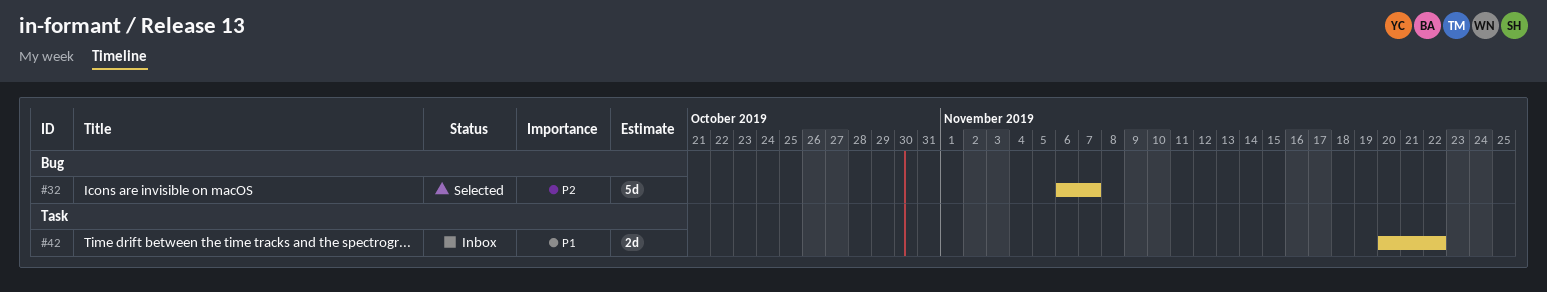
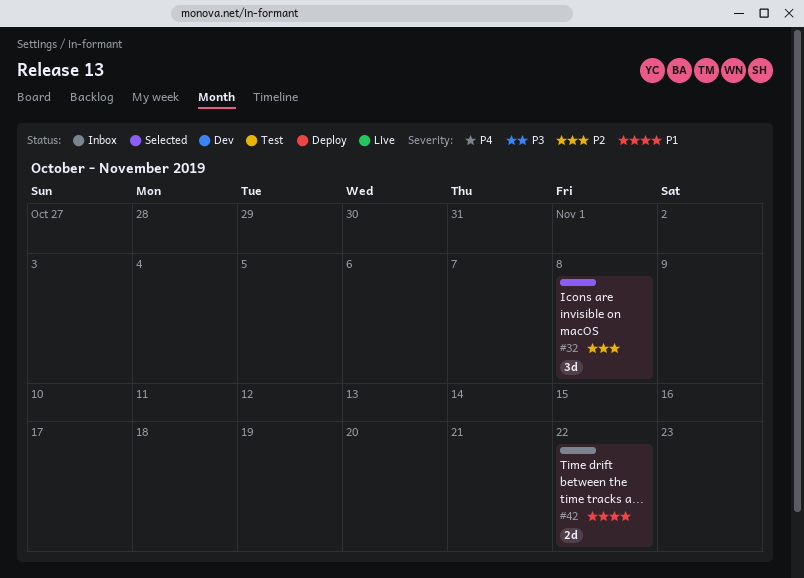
#32, estimate: 5d -> 3d
#32, due: Nov 7 -> Nov 8

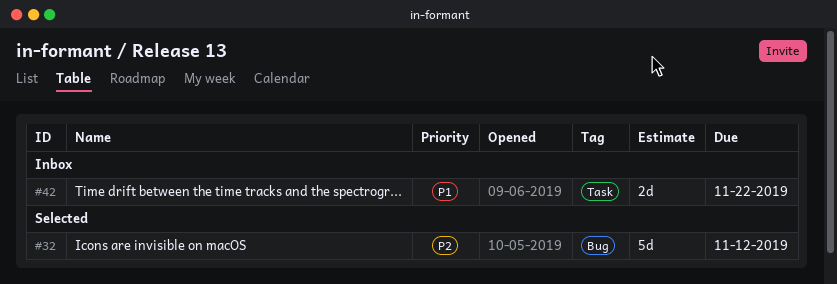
#32, estimate: 3d -> 5d
#32, due: Nov 8 -> Nov 12

